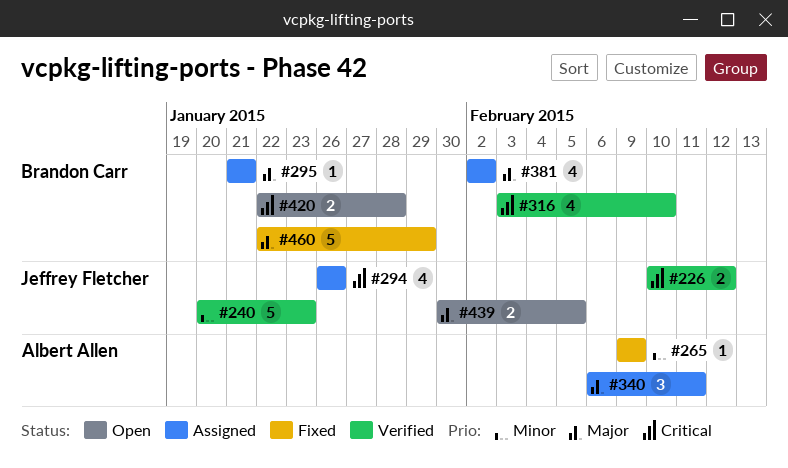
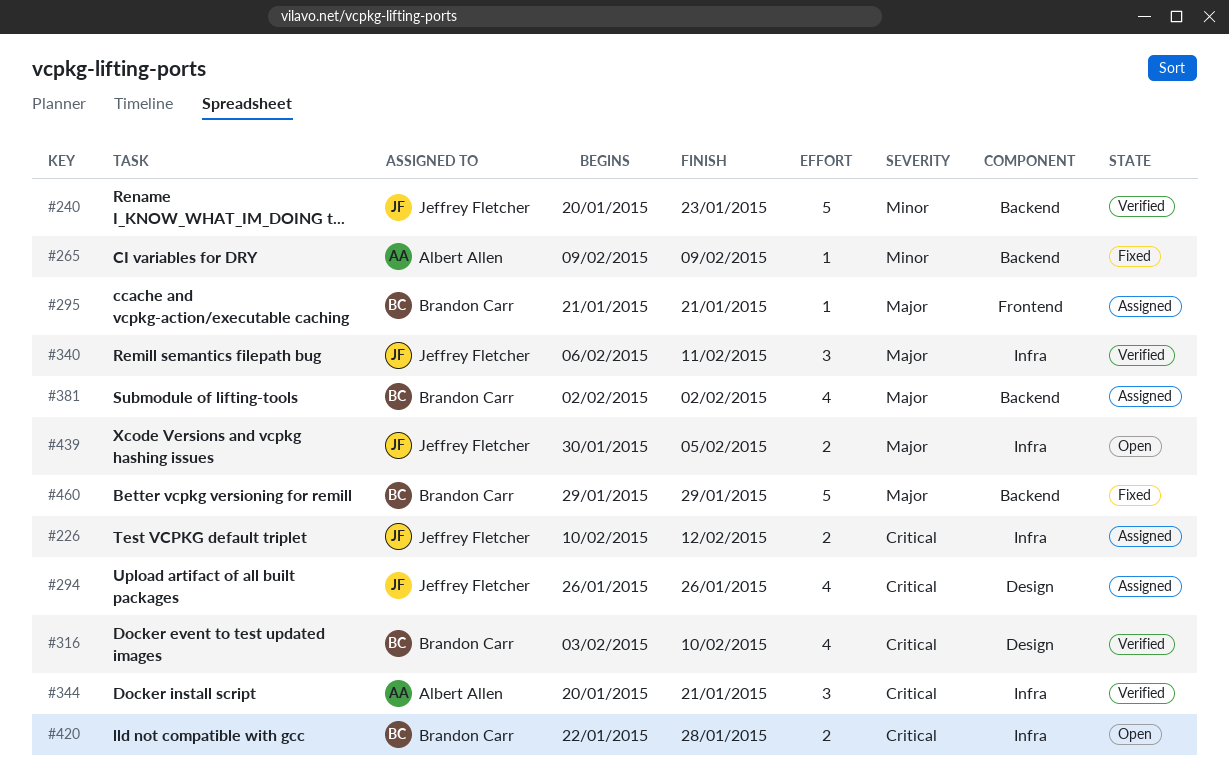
#226, status: Verified -> Assigned
#340, status: Assigned -> Verified
#340, owner: Albert Allen -> Jeffrey Fletcher
#344: none -> present
#460, start: Jan 22 -> Jan 29

